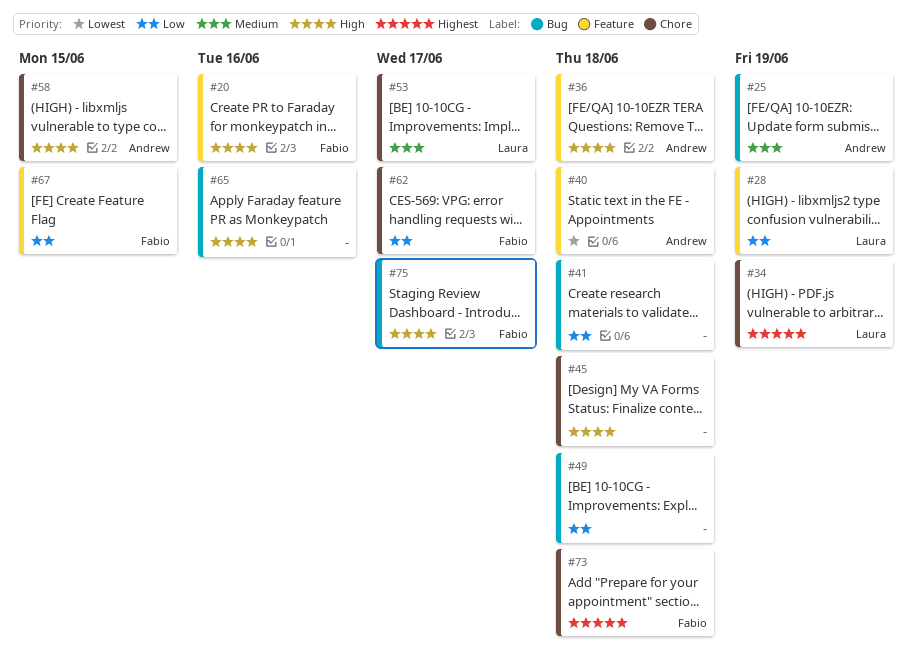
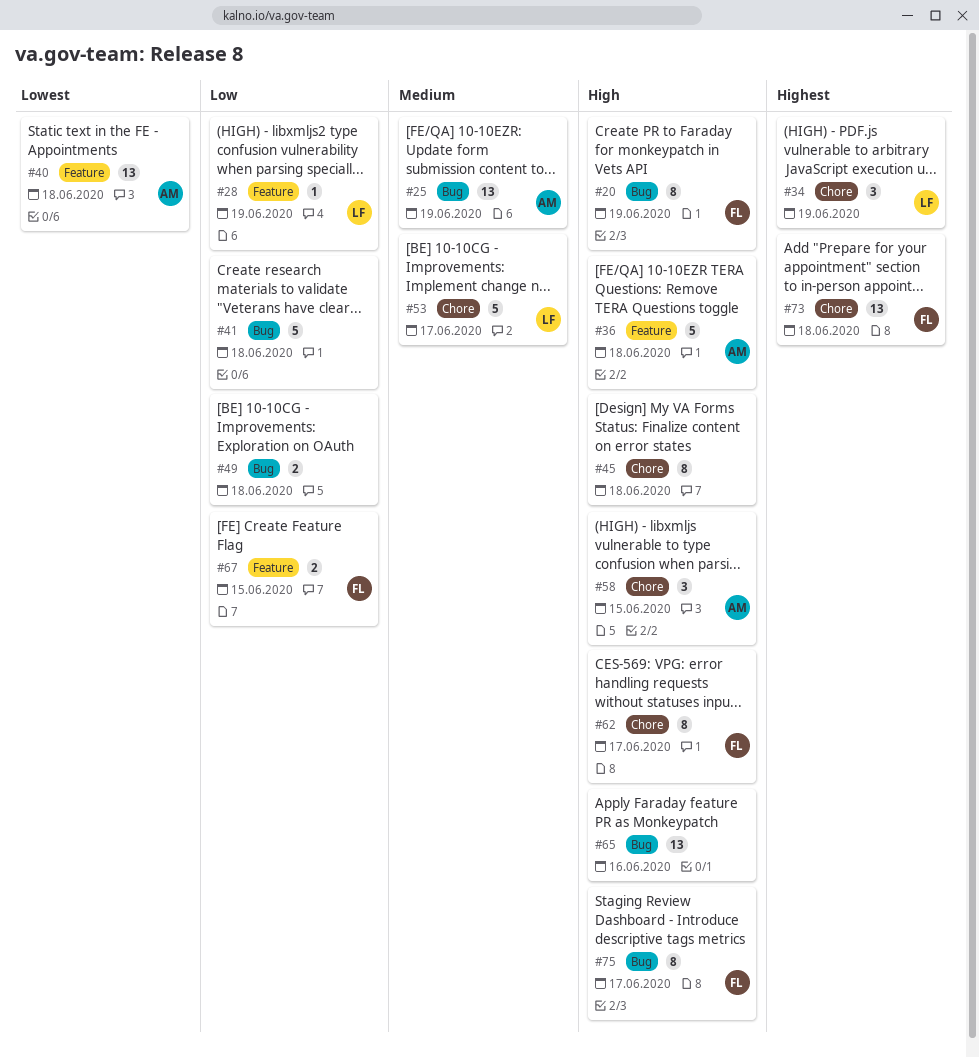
#20, label: Feature -> Bug
#20, due: Jun 16 -> Jun 19
#62, priority: Low -> High

